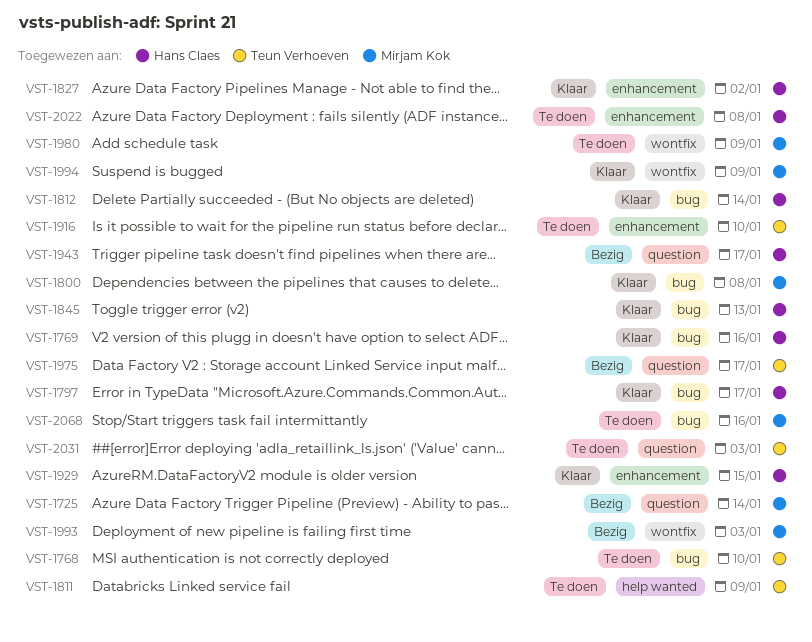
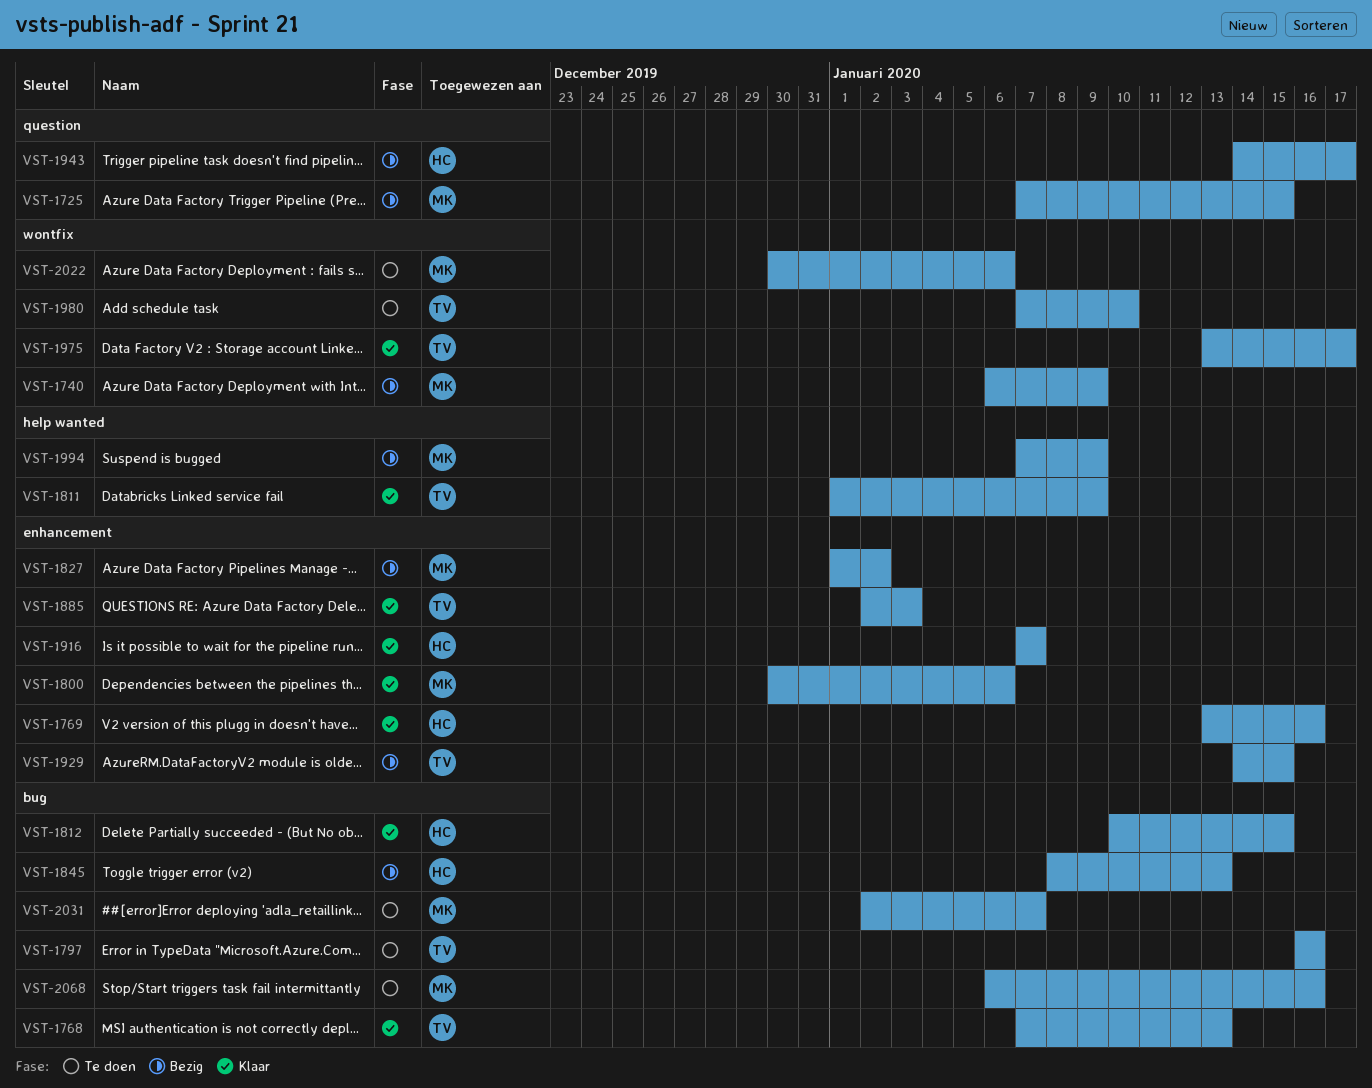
VST-1725, due: Jan 14 -> Jan 15
VST-1740: none -> present
VST-1768, status: Te doen -> Klaar
VST-1768, due: Jan 10 -> Jan 13
VST-1769, label: bug -> enhancement
VST-1797, status: Klaar -> Te doen
VST-1797, owner: Hans Claes -> Teun Verhoeven
VST-1797, due: Jan 17 -> Jan 16
VST-1800, label: bug -> enhancement
VST-1800, due: Jan 8 -> Jan 6
VST-1811, status: Te doen -> Klaar
VST-1812, due: Jan 14 -> Jan 15
VST-1827, status: Klaar -> Bezig
VST-1827, owner: Hans Claes -> Mirjam Kok
VST-1845, status: Klaar -> Bezig
VST-1885: none -> present
VST-1916, status: Te doen -> Klaar
VST-1916, owner: Teun Verhoeven -> Hans Claes
VST-1916, due: Jan 10 -> Jan 7
VST-1929, status: Klaar -> Bezig
VST-1929, owner: Hans Claes -> Teun Verhoeven
VST-1975, status: Bezig -> Klaar
VST-1975, label: question -> wontfix
VST-1980, owner: Mirjam Kok -> Teun Verhoeven
VST-1980, due: Jan 9 -> Jan 10
VST-1993: present -> none
VST-1994, status: Klaar -> Bezig
VST-1994, label: wontfix -> help wanted
VST-2022, owner: Hans Claes -> Mirjam Kok
VST-2022, label: enhancement -> wontfix
VST-2022, due: Jan 8 -> Jan 6
VST-2031, owner: Teun Verhoeven -> Mirjam Kok
VST-2031, label: question -> bug
VST-2031, due: Jan 3 -> Jan 7

